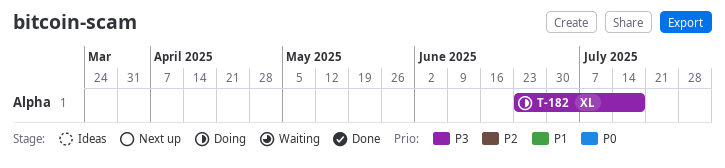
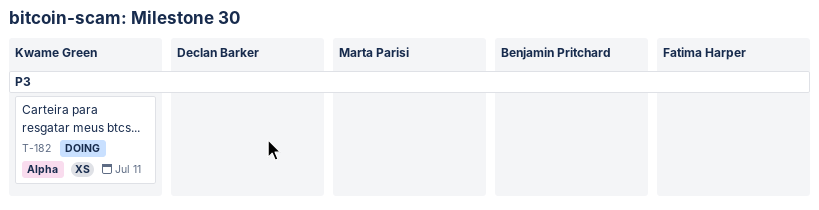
T-182, estimate: XL -> XS
T-182, due: Jul 18 -> Jul 11

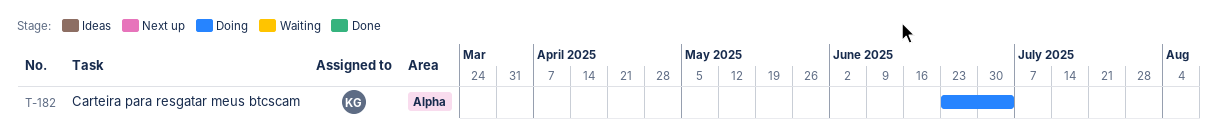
T-182, due: Jul 11 -> Jul 4

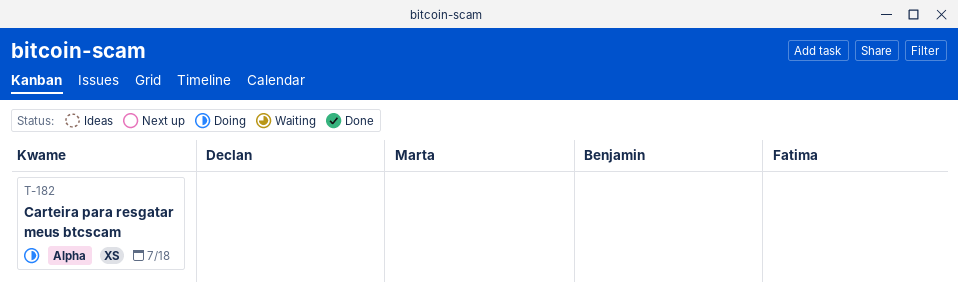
T-182, due: Jul 4 -> Jul 18

